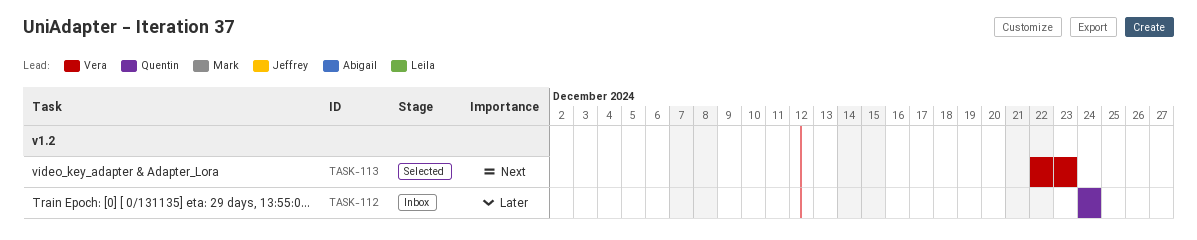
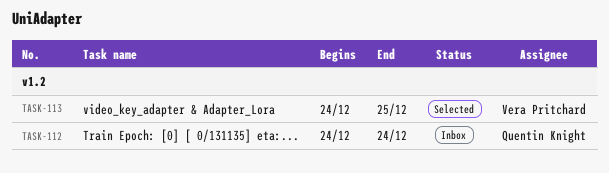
TASK-113, start: Dec 22 -> Dec 24
TASK-113, due: Dec 23 -> Dec 25

